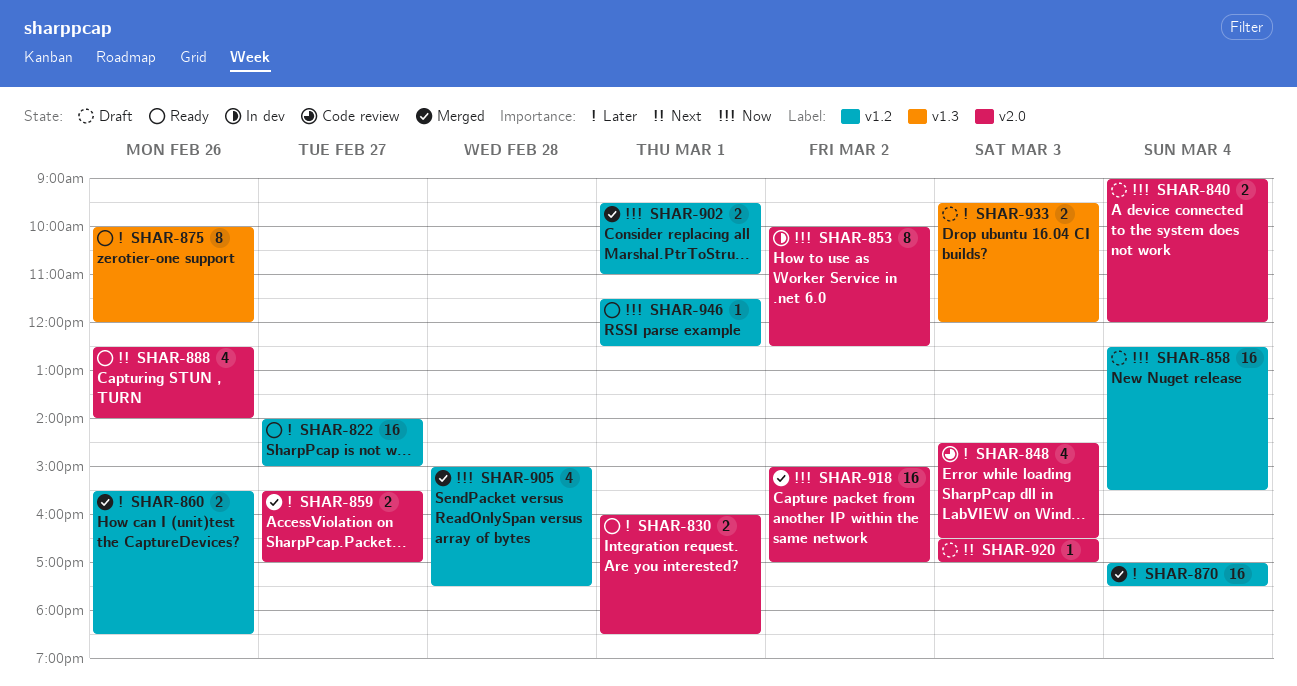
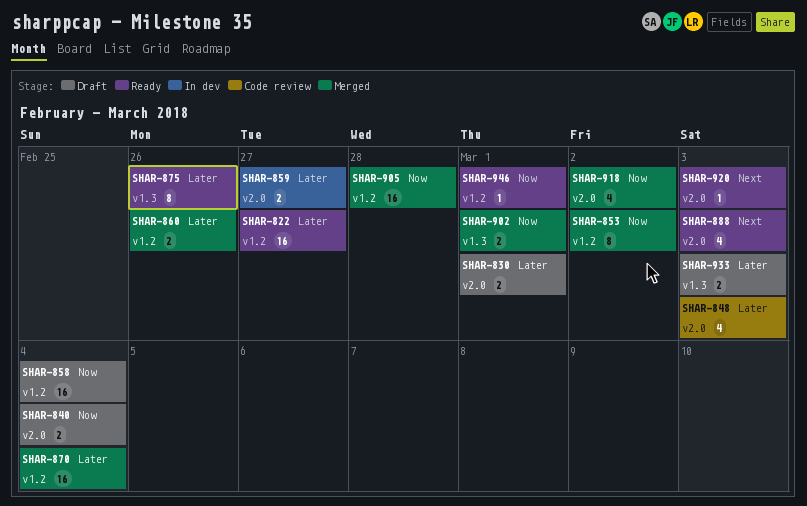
SHAR-830, status: Ready -> Draft
SHAR-853, status: In dev -> Merged
SHAR-853, label: v2.0 -> v1.2
SHAR-859, status: Merged -> In dev
SHAR-888, day: Feb 26 -> Mar 3
SHAR-902, label: v1.2 -> v1.3
SHAR-905, estimate: 4 -> 16
SHAR-918, estimate: 16 -> 4
SHAR-920, status: Draft -> Ready

